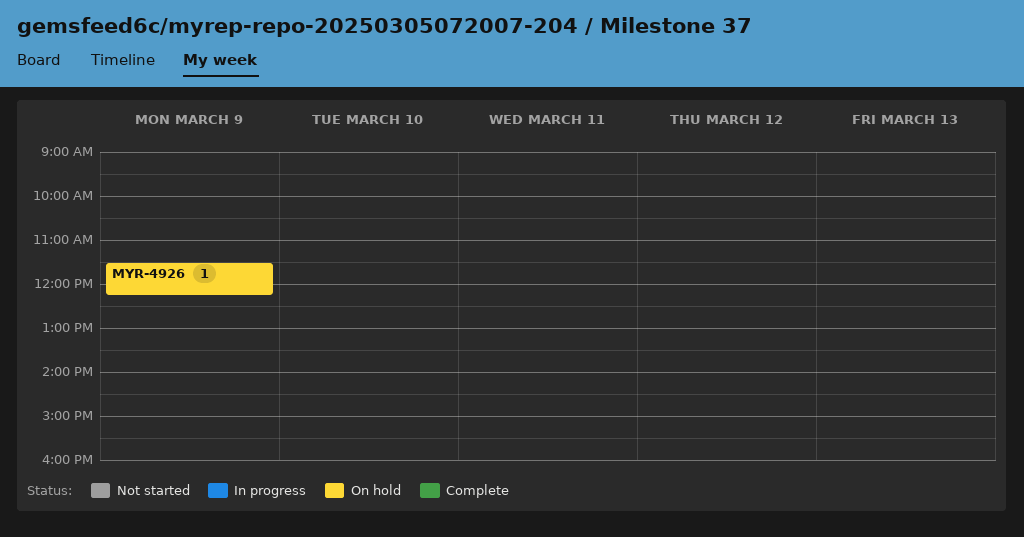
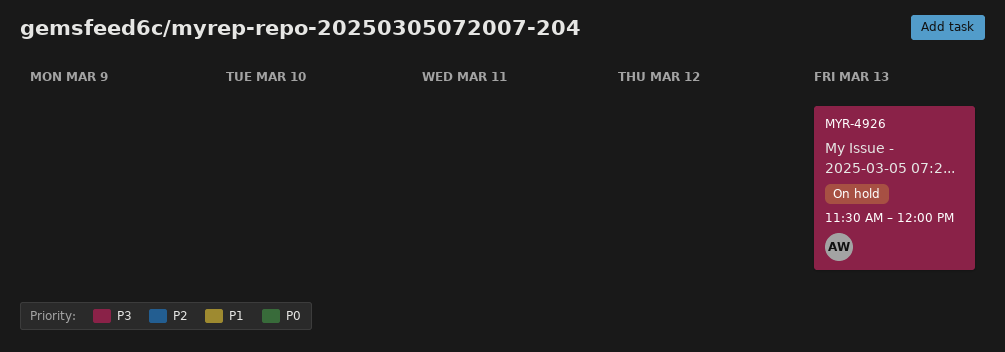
MYR-4926, day: Mar 9 -> Mar 13
MYR-4926, ends: 12:15 -> 12:00

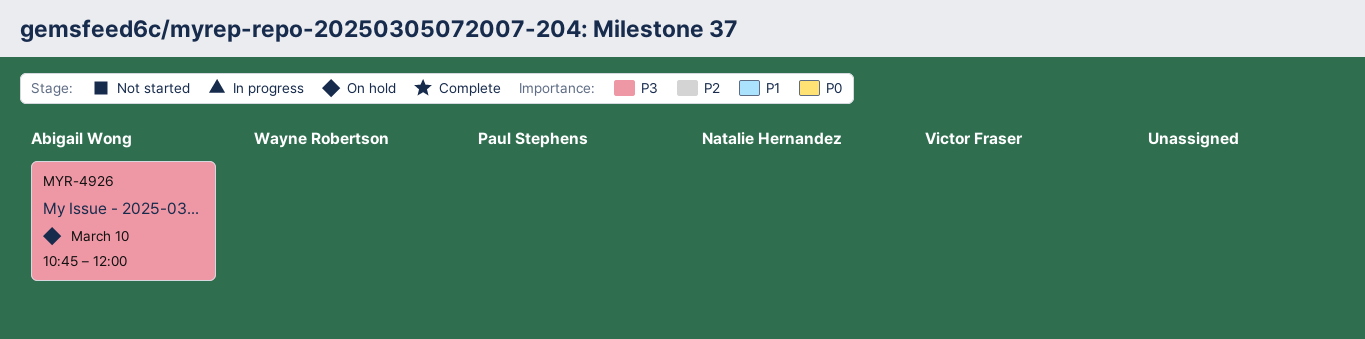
MYR-4926, day: Mar 13 -> Mar 10
MYR-4926, begins: 11:30 -> 10:45

